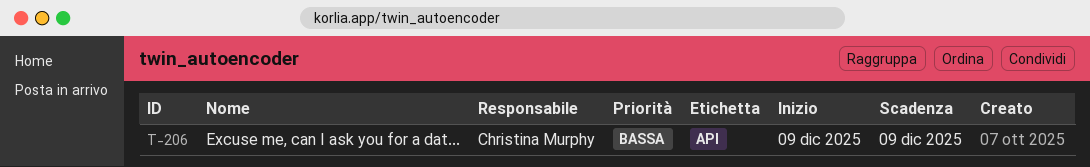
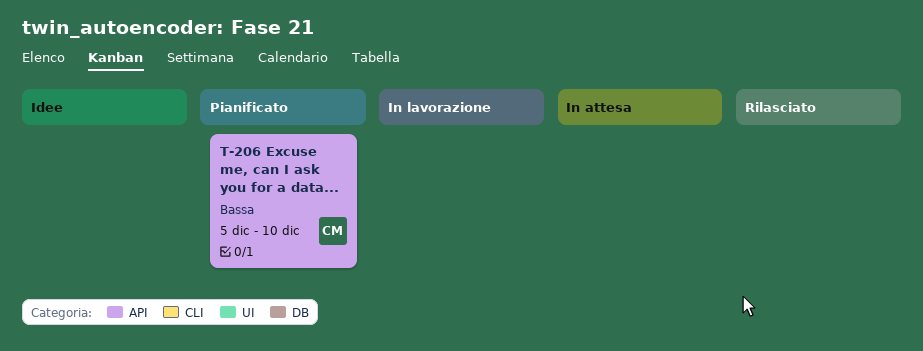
T-206, start: Dec 9 -> Dec 5
T-206, due: Dec 9 -> Dec 10

